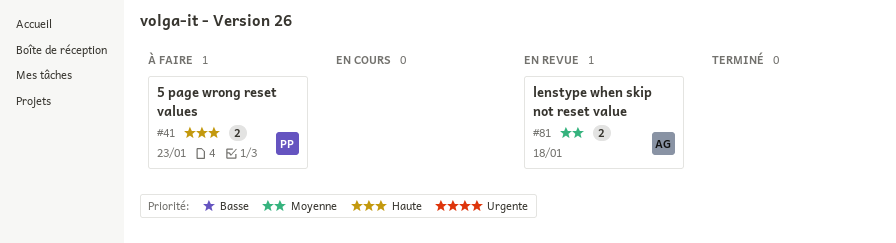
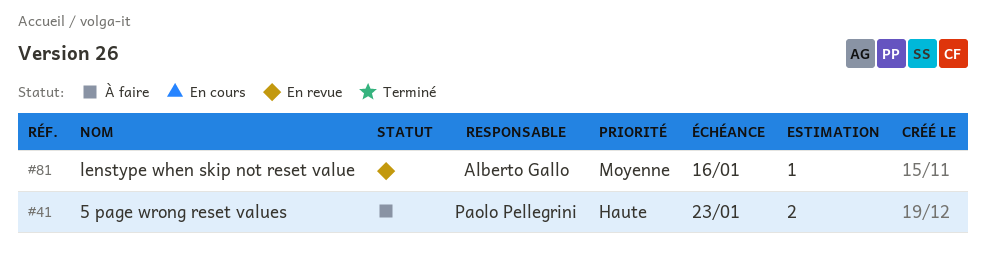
#81, estimate: 2 -> 1
#81, due: Jan 18 -> Jan 16

